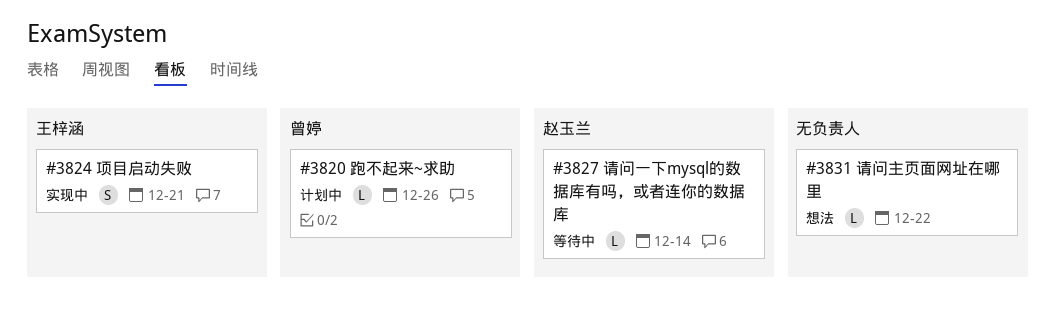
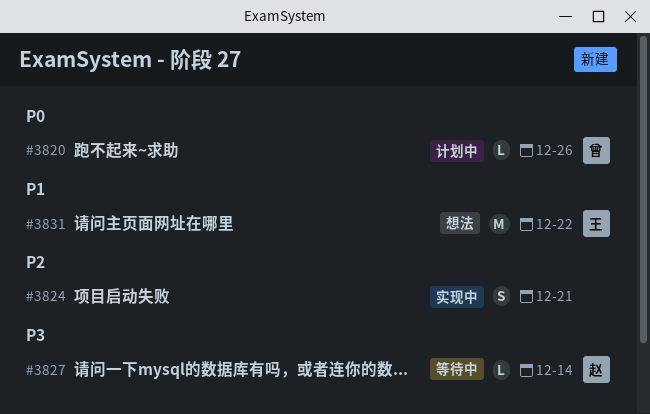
#3824, owner: 王梓涵 -> none
#3831, owner: none -> 王梓涵
#3831, estimate: L -> M

